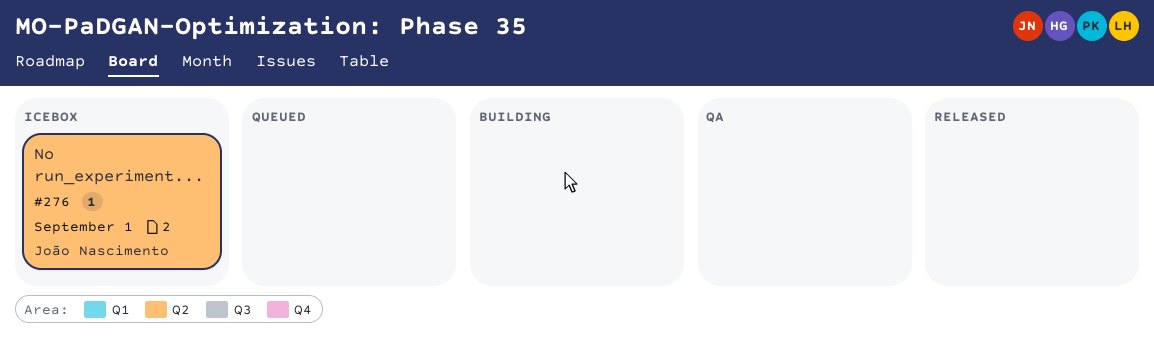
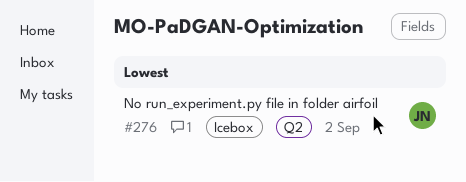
#276, due: Sep 1 -> Sep 2

